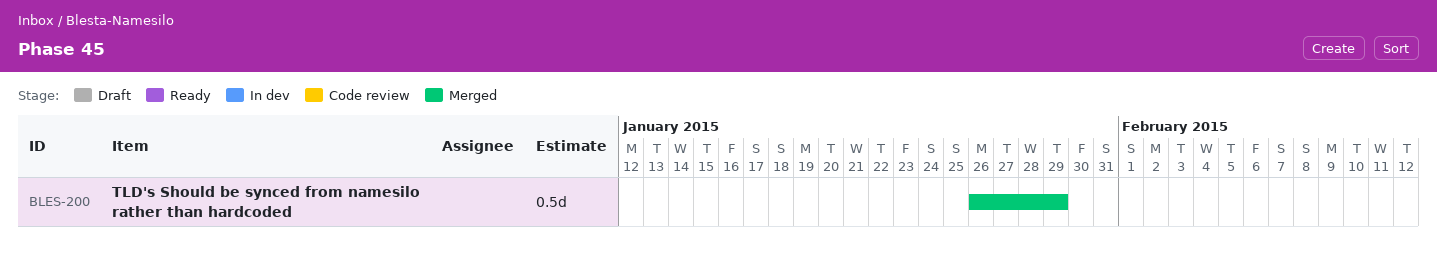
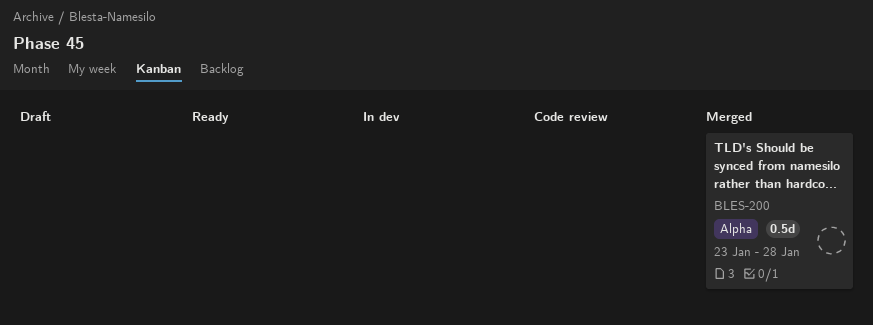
BLES-200, start: Jan 26 -> Jan 23
BLES-200, due: Jan 29 -> Jan 28

